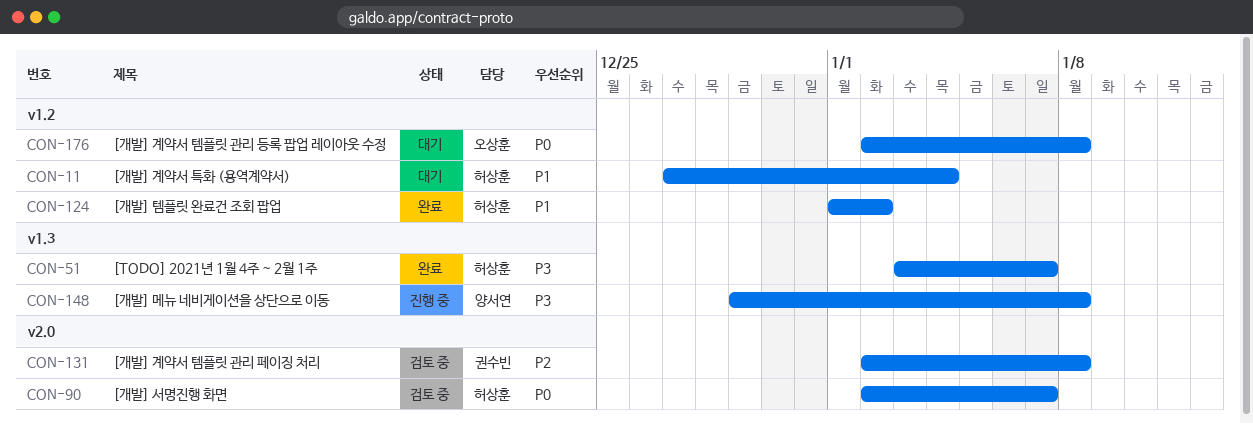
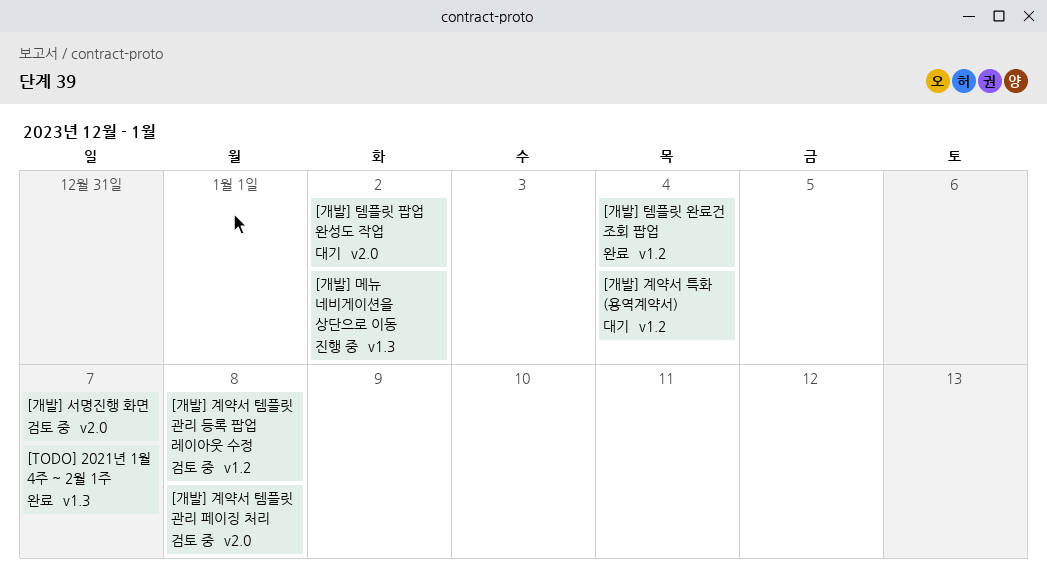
[개발] 계약서 템플릿 관리 등록 팝업 레이아웃 수정, status: 대기 -> 검토 중
[개발] 메뉴 네비게이션을 상단으로 이동, due: Jan 8 -> Jan 2
[개발] 템플릿 완료건 조회 팝업, due: Jan 2 -> Jan 4
[개발] 템플릿 팝업 완성도 작업: none -> present

